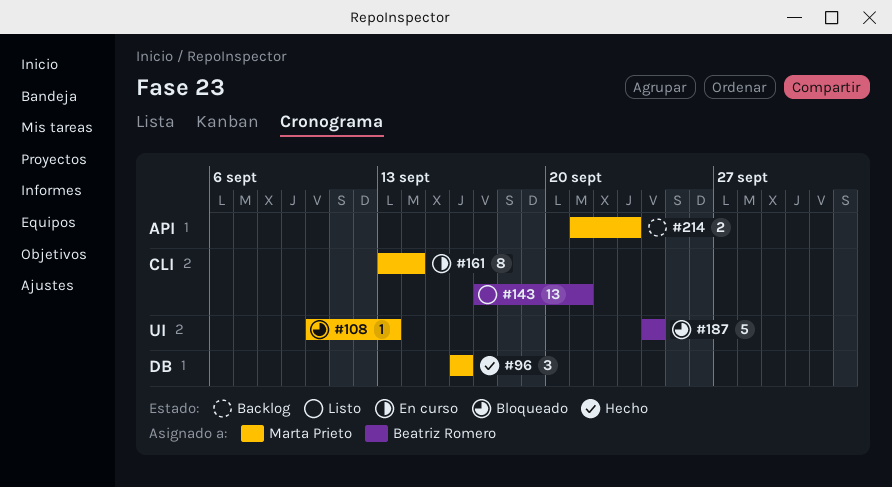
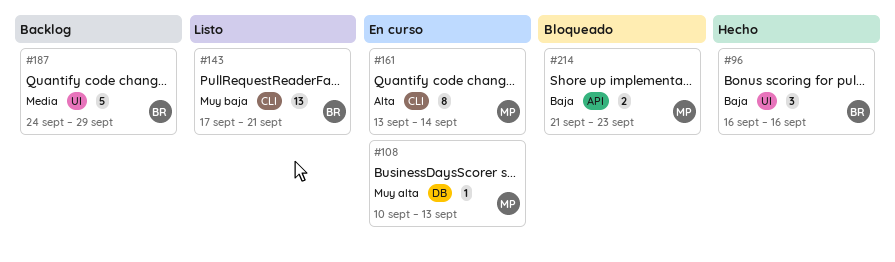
#96, owner: Marta Prieto -> Beatriz Romero
#96, label: DB -> UI
#108, status: Bloqueado -> En curso
#108, label: UI -> DB
#187, status: Bloqueado -> Backlog
#187, due: Sep 24 -> Sep 29
#214, status: Backlog -> Bloqueado

